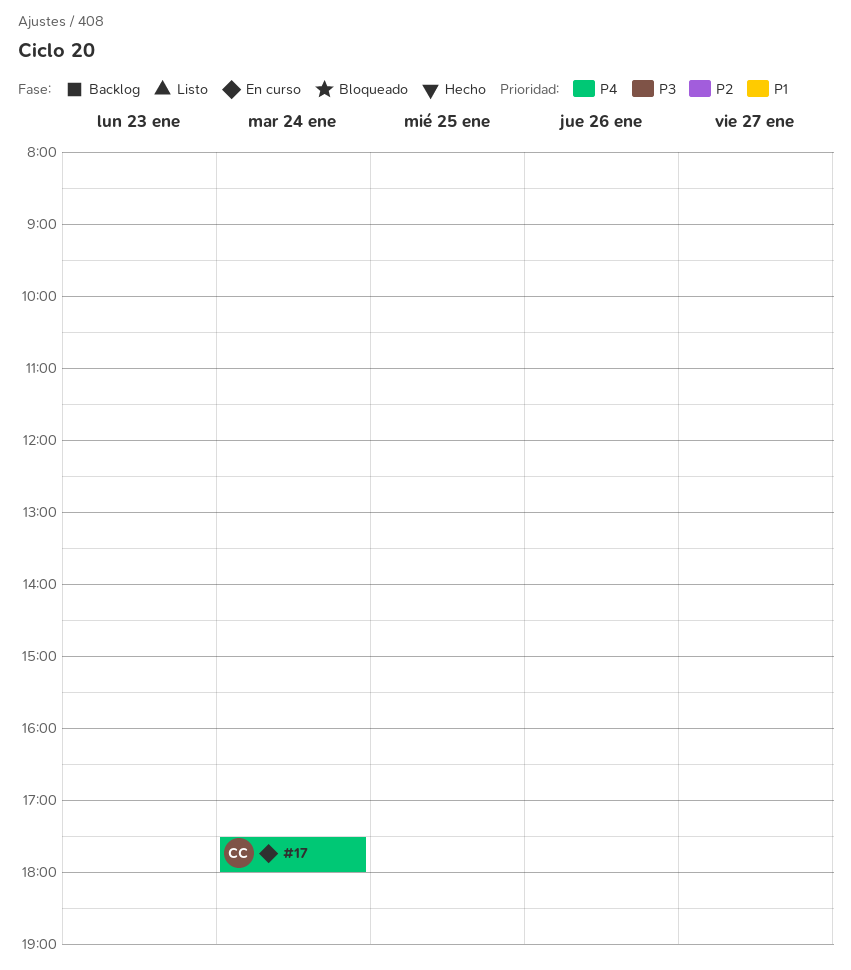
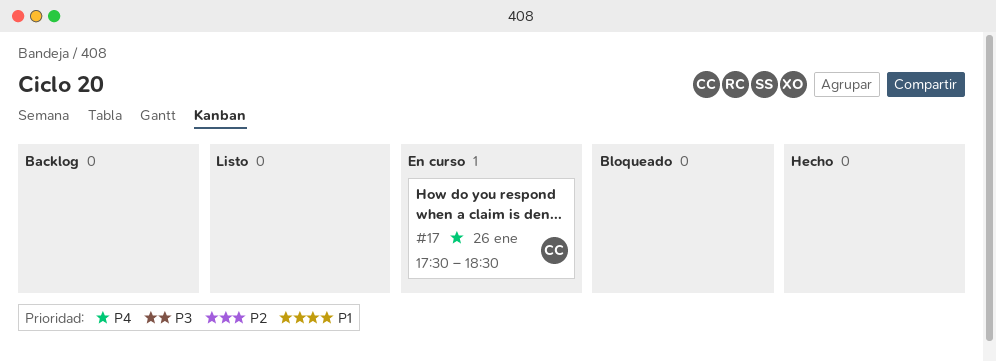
#17, day: Jan 24 -> Jan 26
#17, ends: 18:00 -> 18:30

